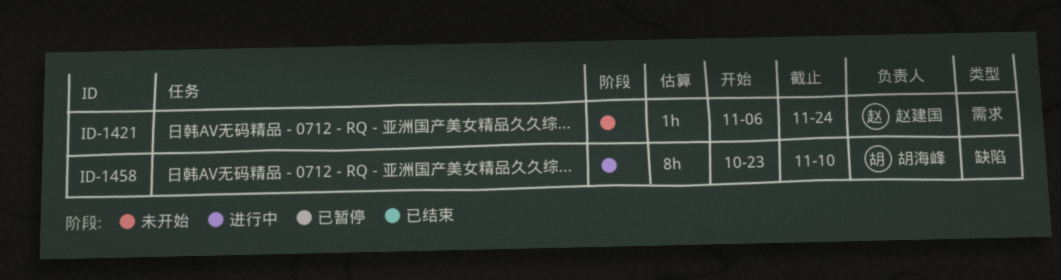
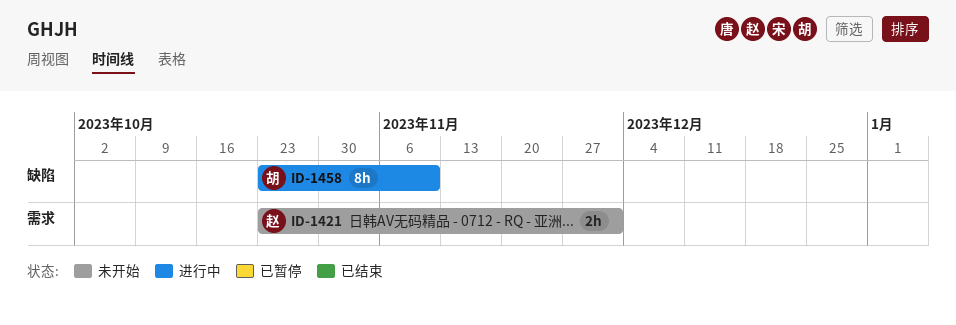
ID-1421, estimate: 1h -> 2h
ID-1421, start: Nov 6 -> Oct 23
ID-1421, due: Nov 24 -> Dec 1

